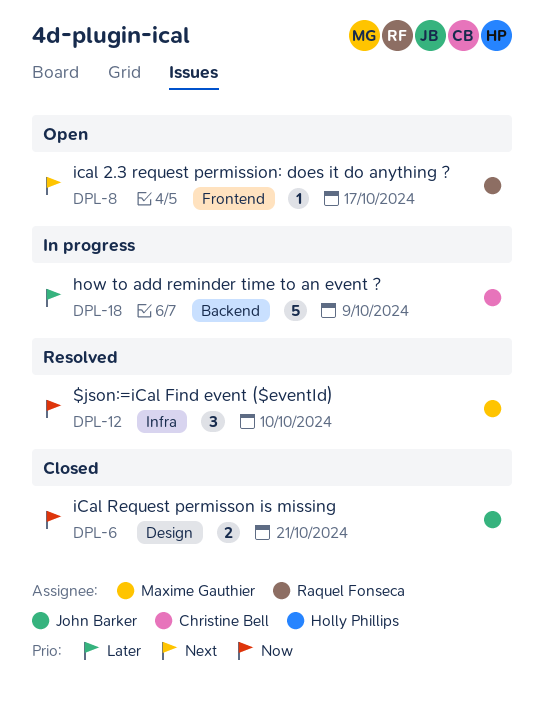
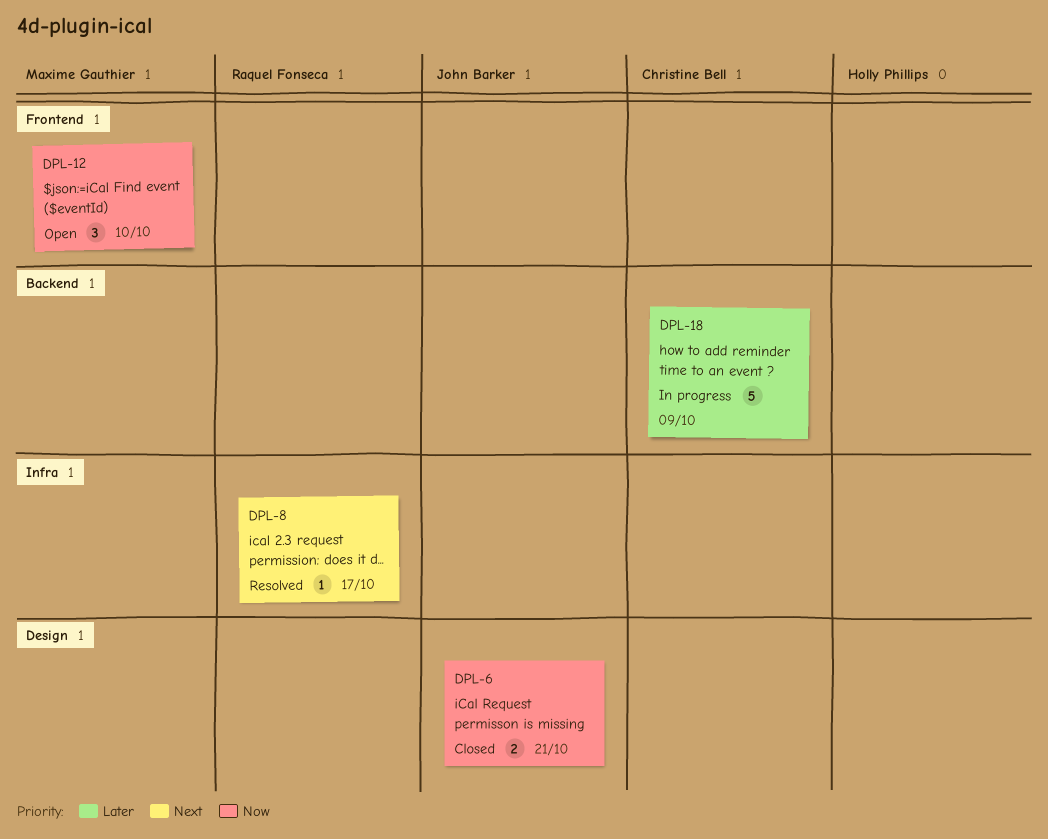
DPL-8, status: Open -> Resolved
DPL-8, label: Frontend -> Infra
DPL-12, status: Resolved -> Open
DPL-12, label: Infra -> Frontend

